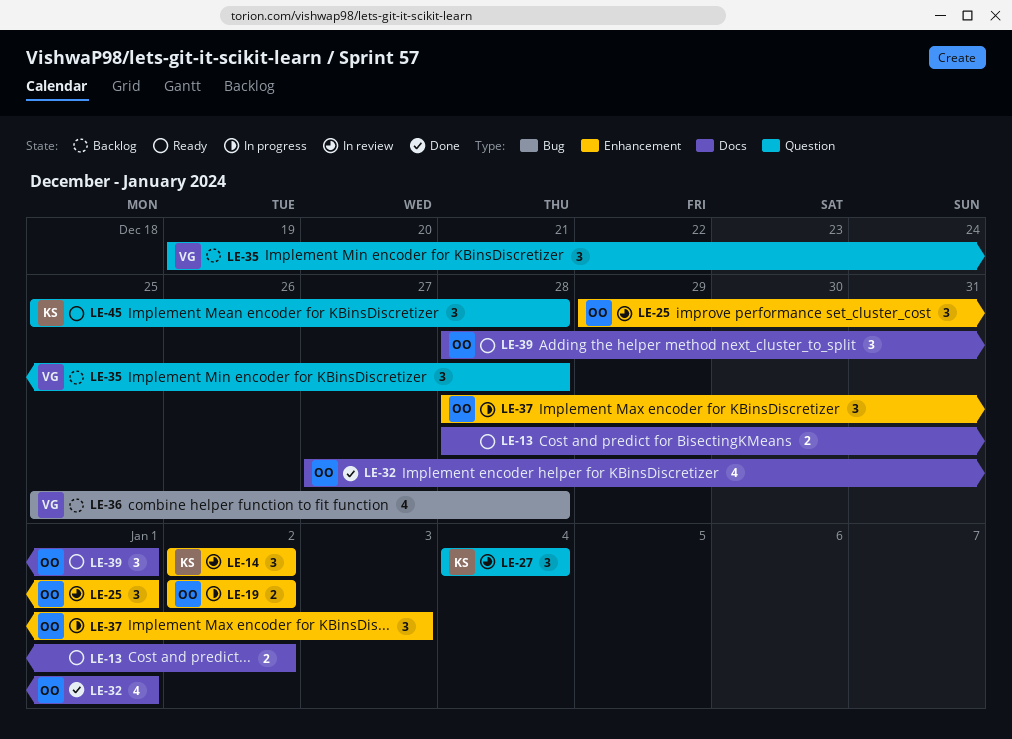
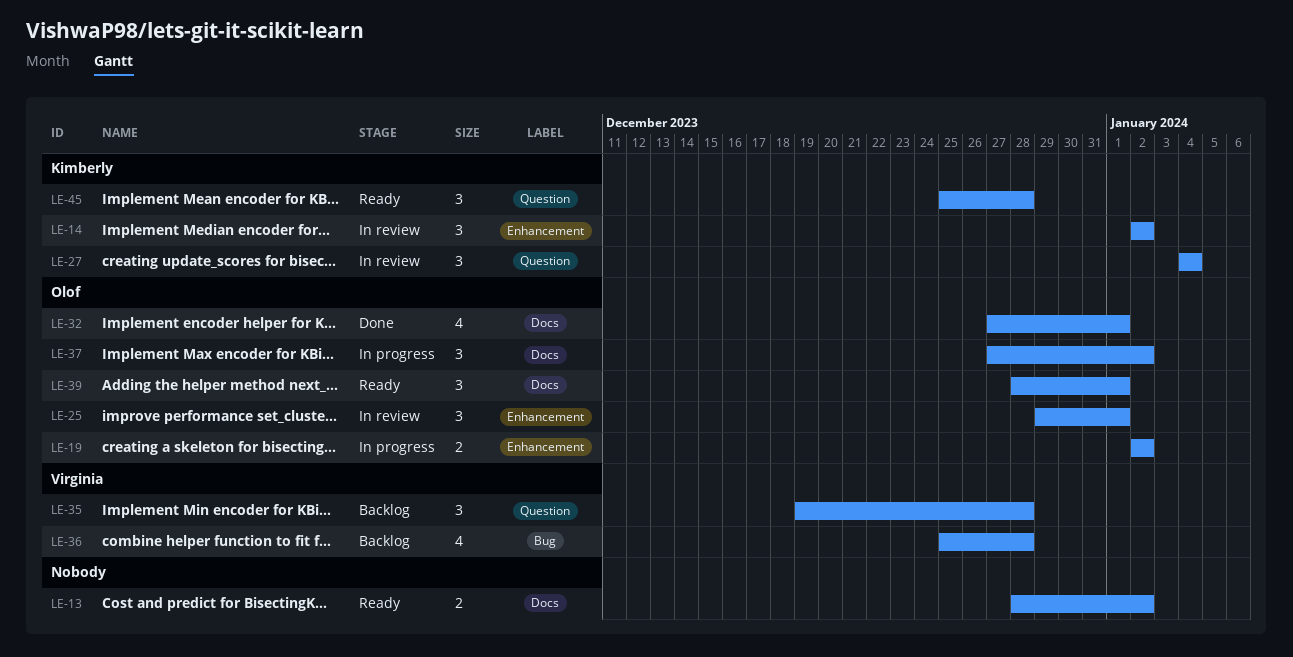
LE-37, label: Enhancement -> Docs
LE-37, start: Dec 28 -> Dec 27
LE-37, due: Jan 3 -> Jan 2

